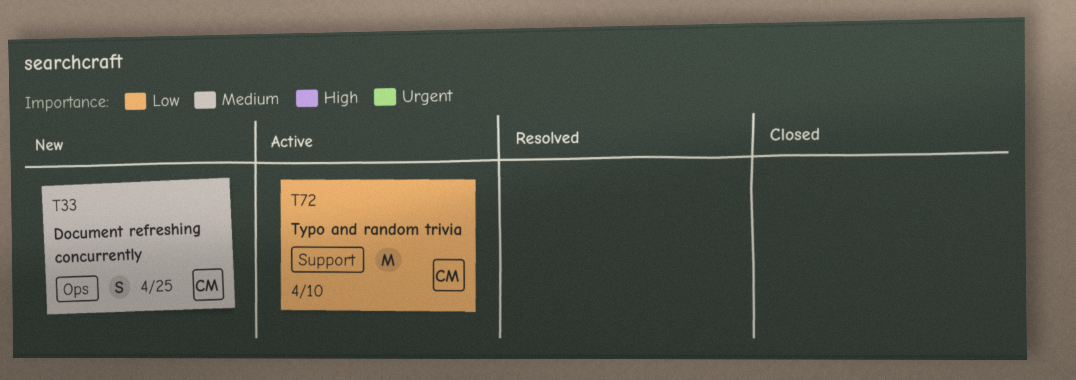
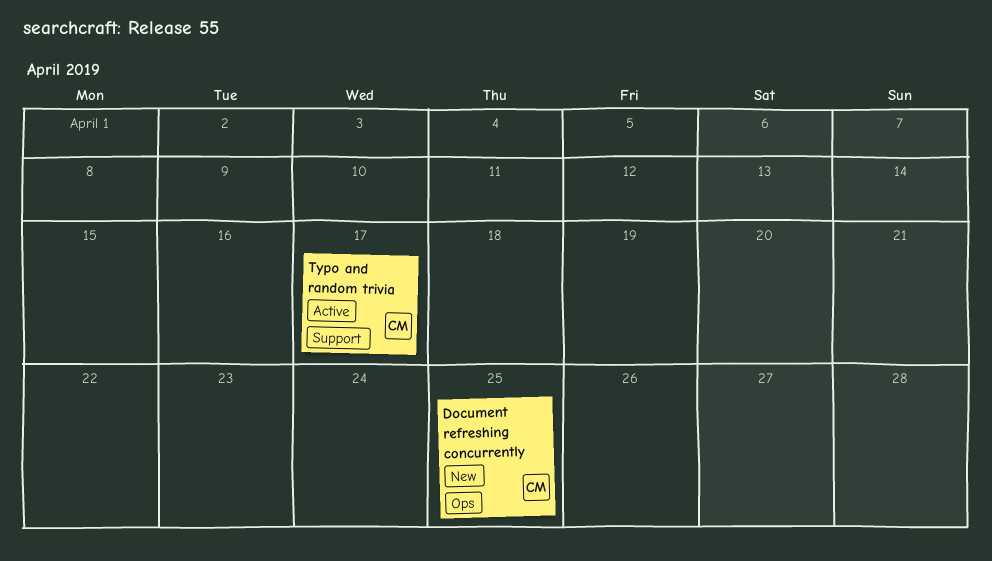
Typo and random trivia, due: Apr 10 -> Apr 17

